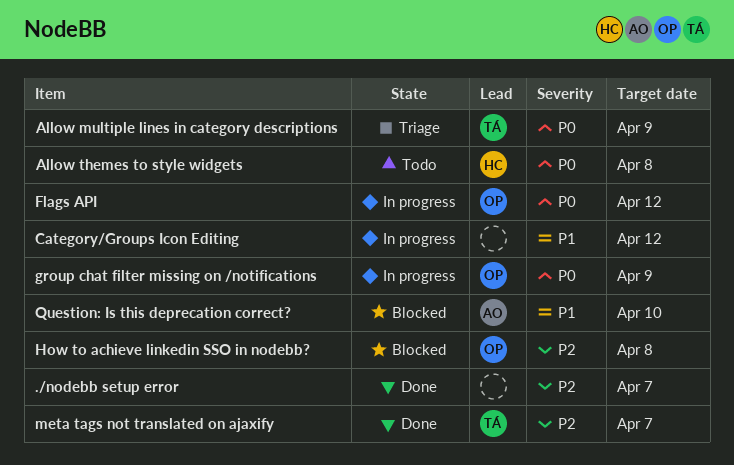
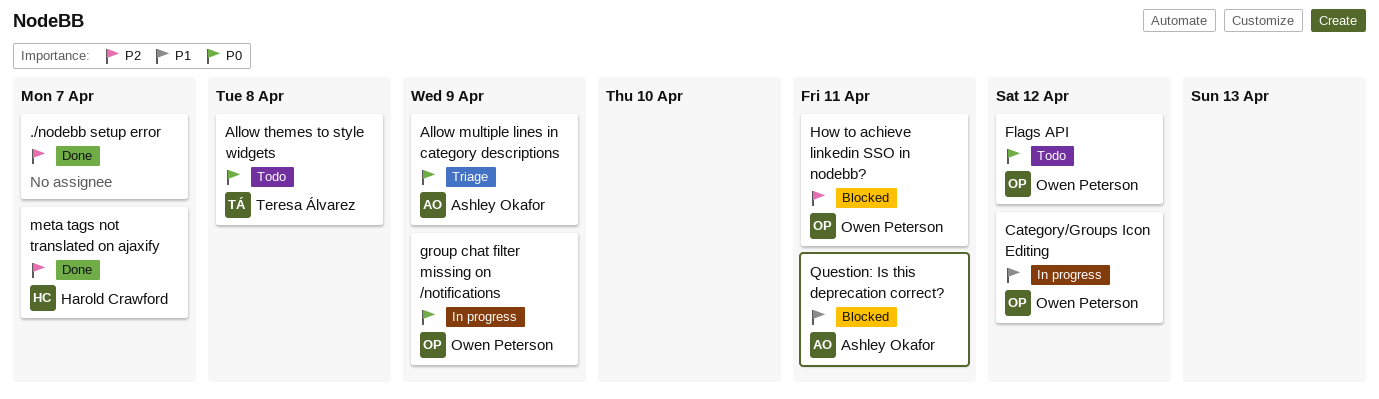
Allow multiple lines in category descriptions, owner: Teresa Álvarez -> Ashley Okafor
Allow themes to style widgets, owner: Harold Crawford -> Teresa Álvarez
Category/Groups Icon Editing, owner: none -> Owen Peterson
Flags API, status: In progress -> Todo
How to achieve linkedin SSO in nodebb?, due: Apr 8 -> Apr 11
meta tags not translated on ajaxify, owner: Teresa Álvarez -> Harold Crawford
Question: Is this deprecation correct?, due: Apr 10 -> Apr 11

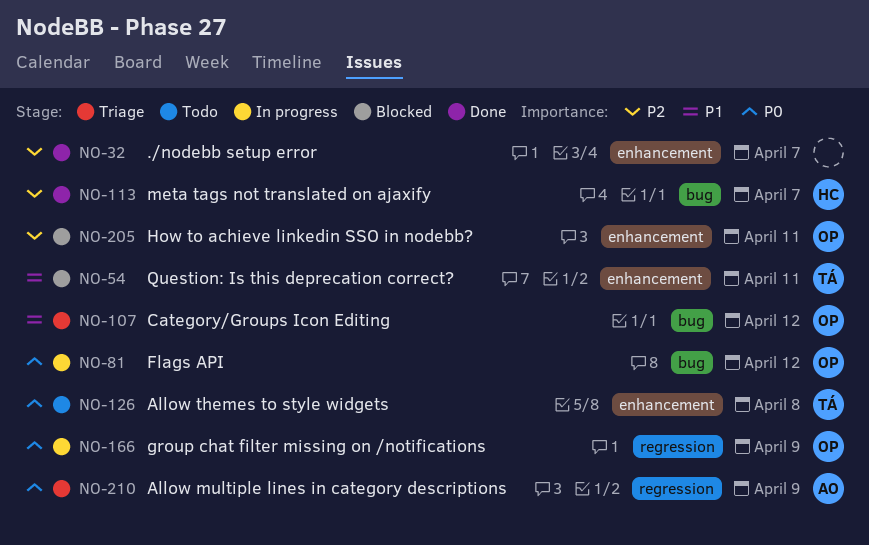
Category/Groups Icon Editing, status: In progress -> Triage
Flags API, status: Todo -> In progress
Question: Is this deprecation correct?, owner: Ashley Okafor -> Teresa Álvarez

